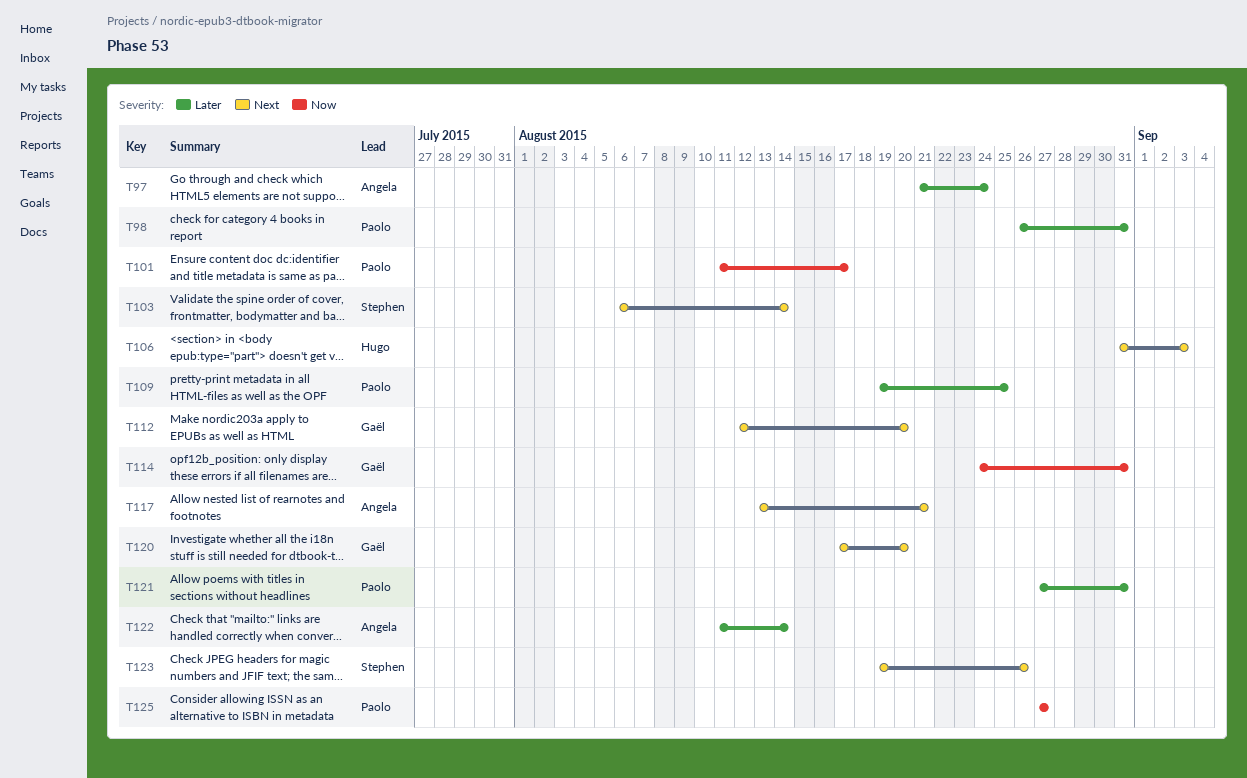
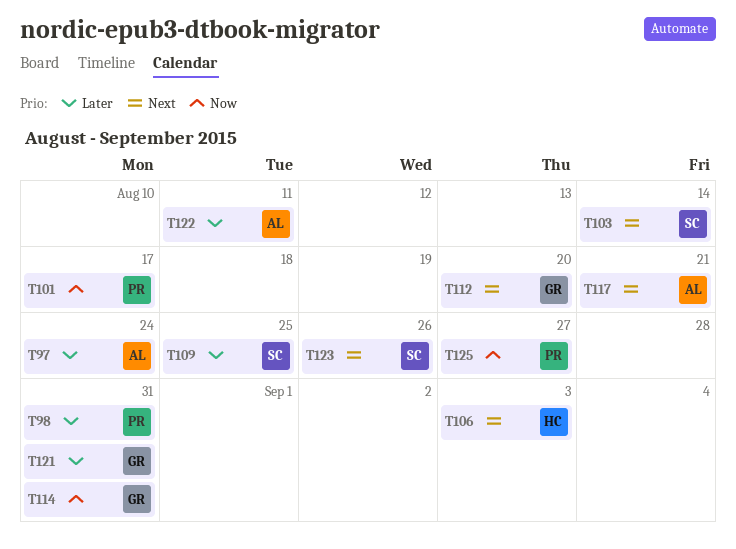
T109, owner: Paolo -> Stephen
T120: present -> none
T121, owner: Paolo -> Gaël
T122, due: Aug 14 -> Aug 11

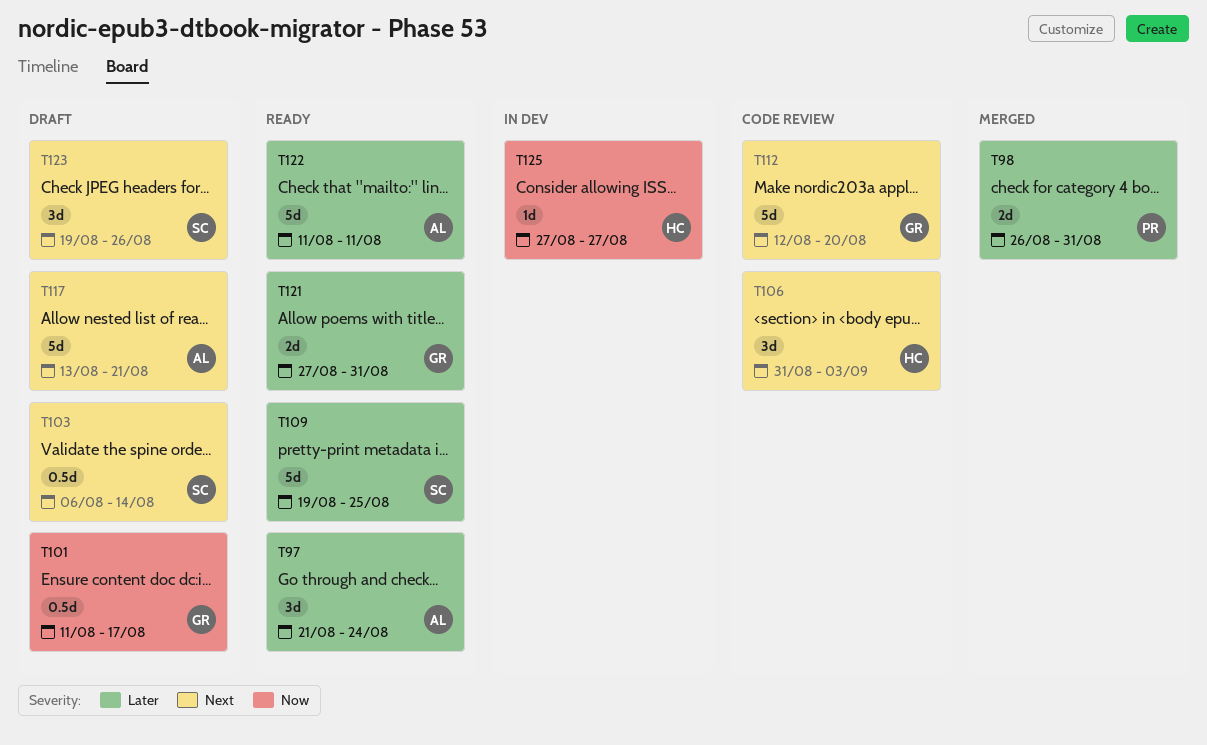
T101, owner: PR -> GR
T114: present -> none
T125, owner: PR -> HC

